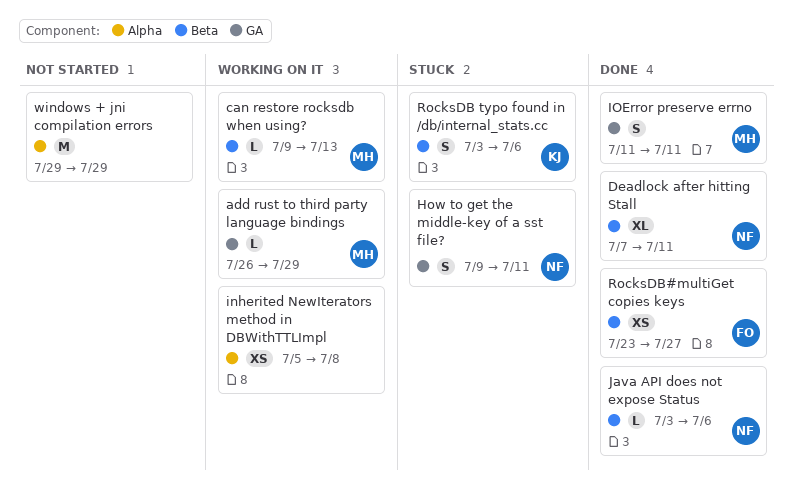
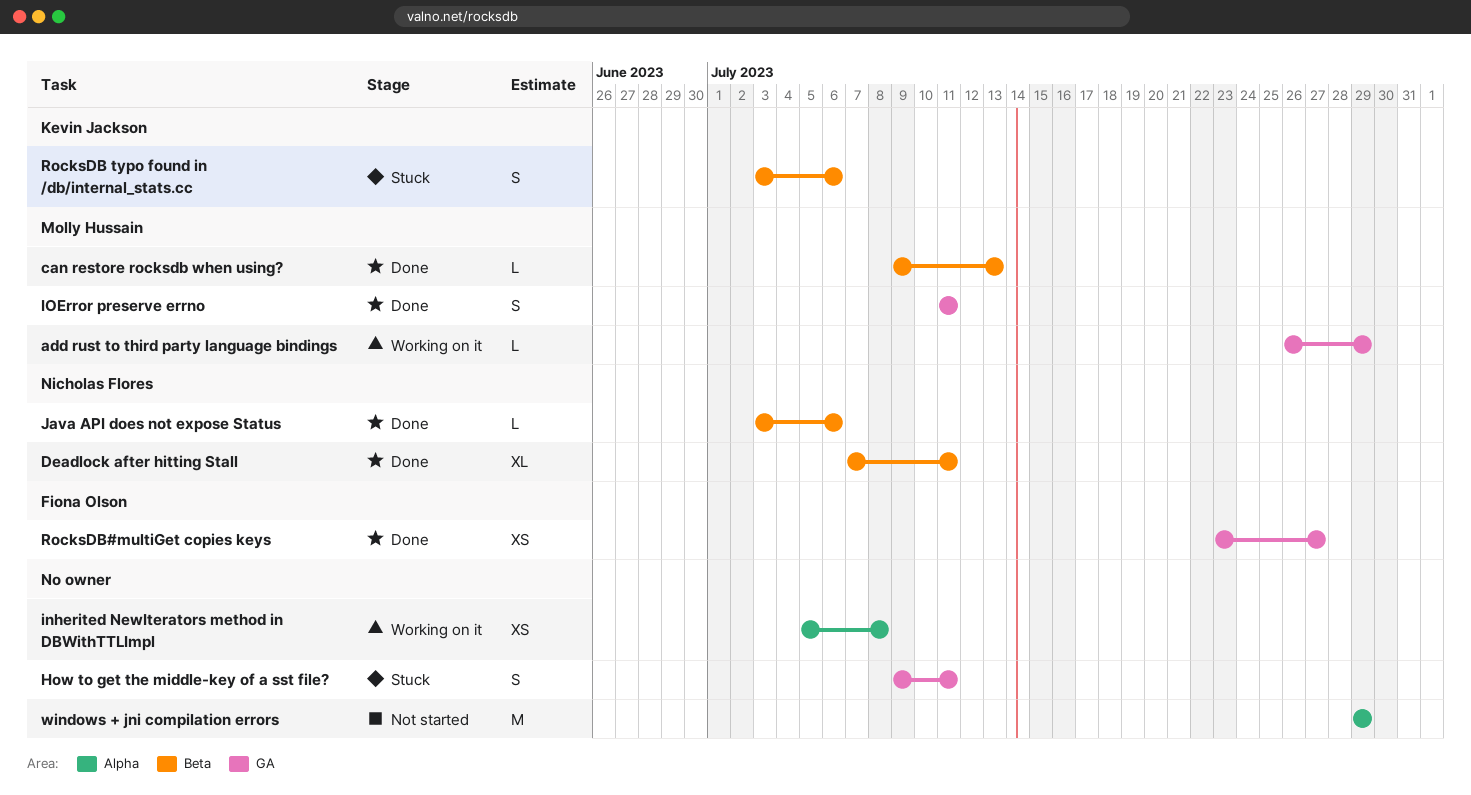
can restore rocksdb when using?, status: Working on it -> Done
How to get the middle-key of a sst file?, owner: Nicholas Flores -> none
RocksDB#multiGet copies keys, label: Beta -> GA

